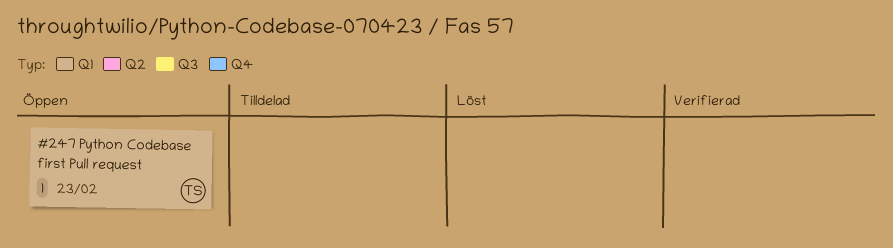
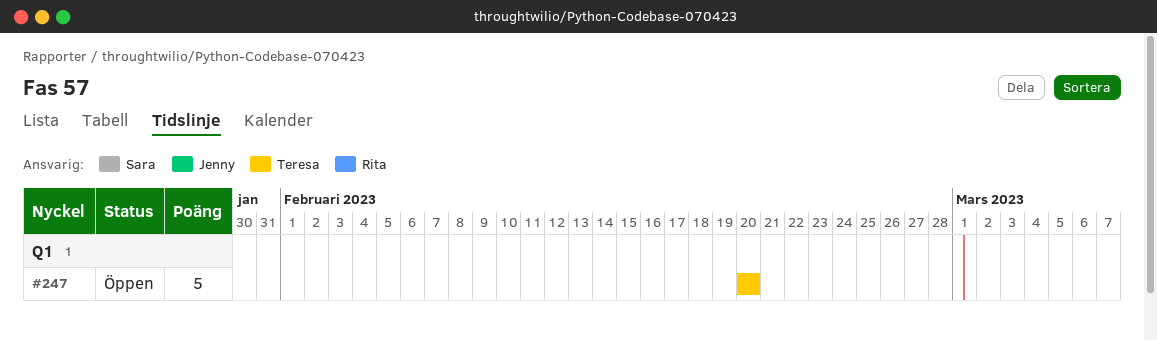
#247, estimate: 1 -> 5
#247, due: Feb 23 -> Feb 20

